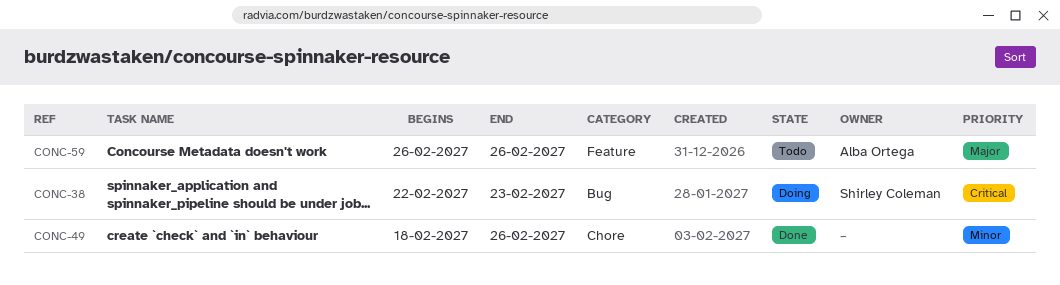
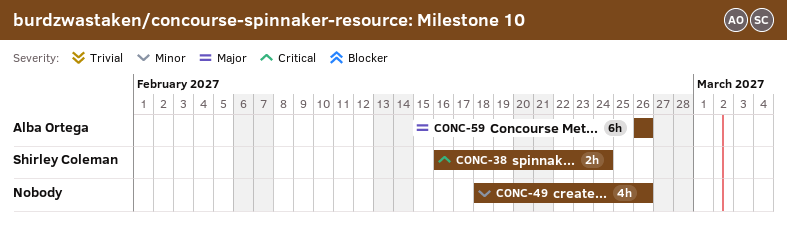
CONC-38, start: Feb 22 -> Feb 16
CONC-38, due: Feb 23 -> Feb 24

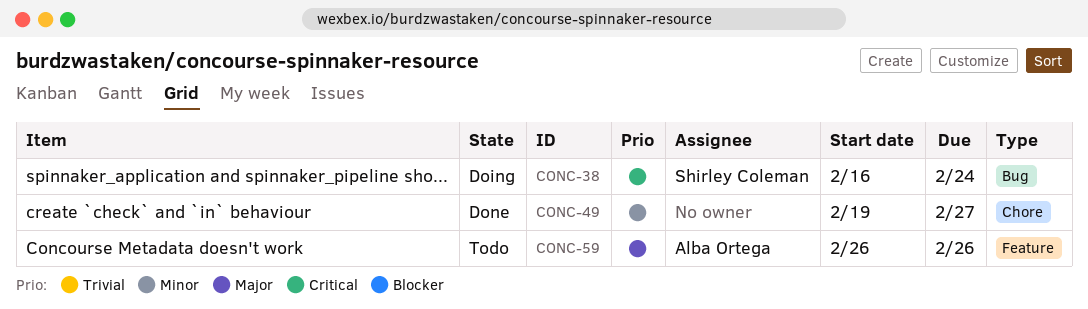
CONC-49, start: Feb 18 -> Feb 19
CONC-49, due: Feb 26 -> Feb 27

